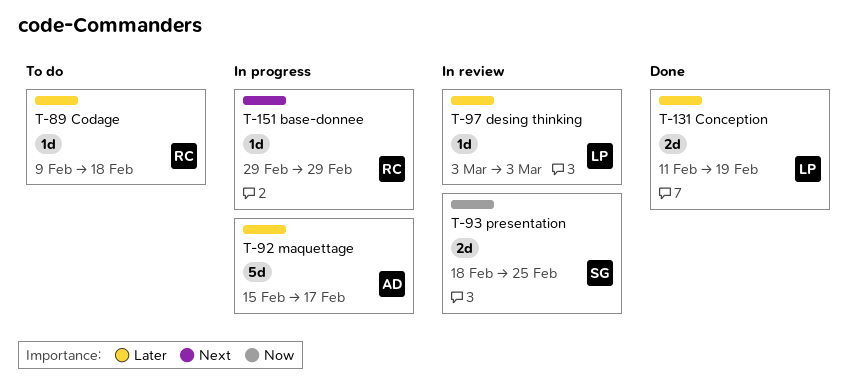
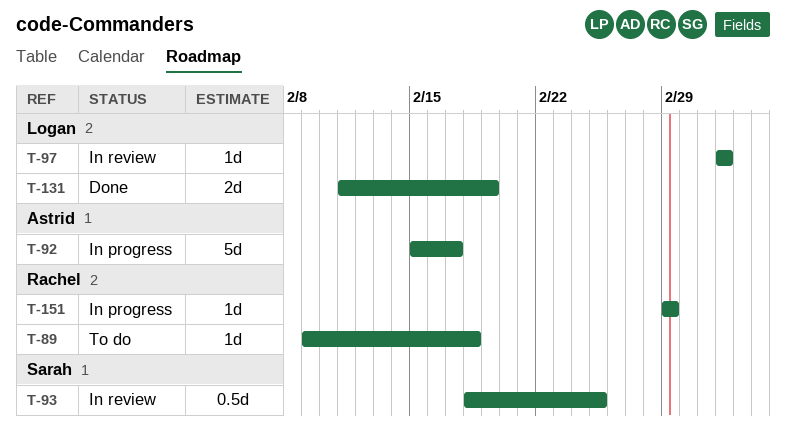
T-93, estimate: 2d -> 0.5d

